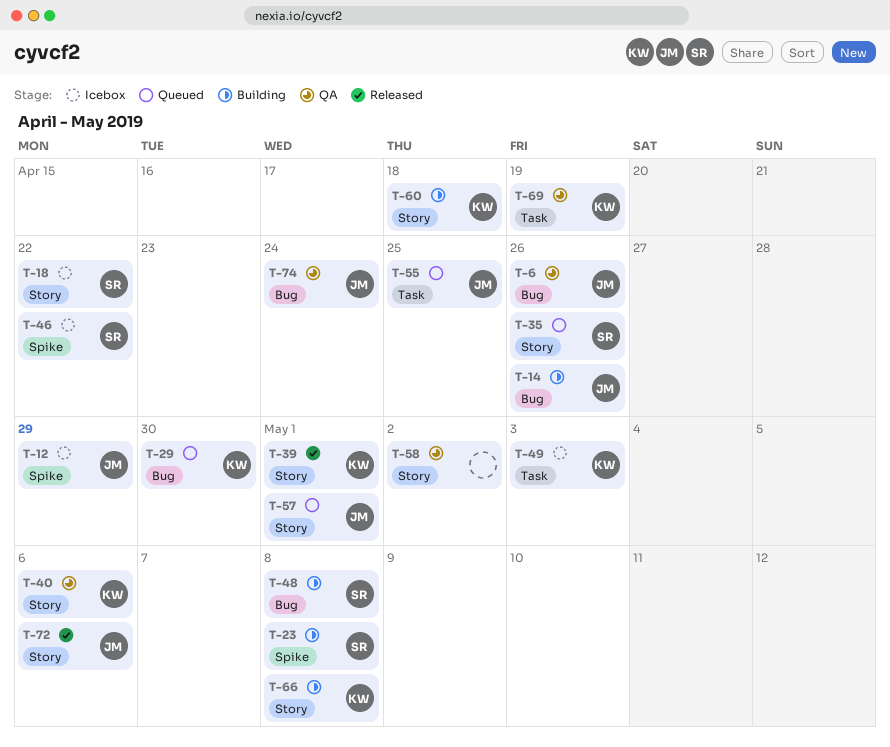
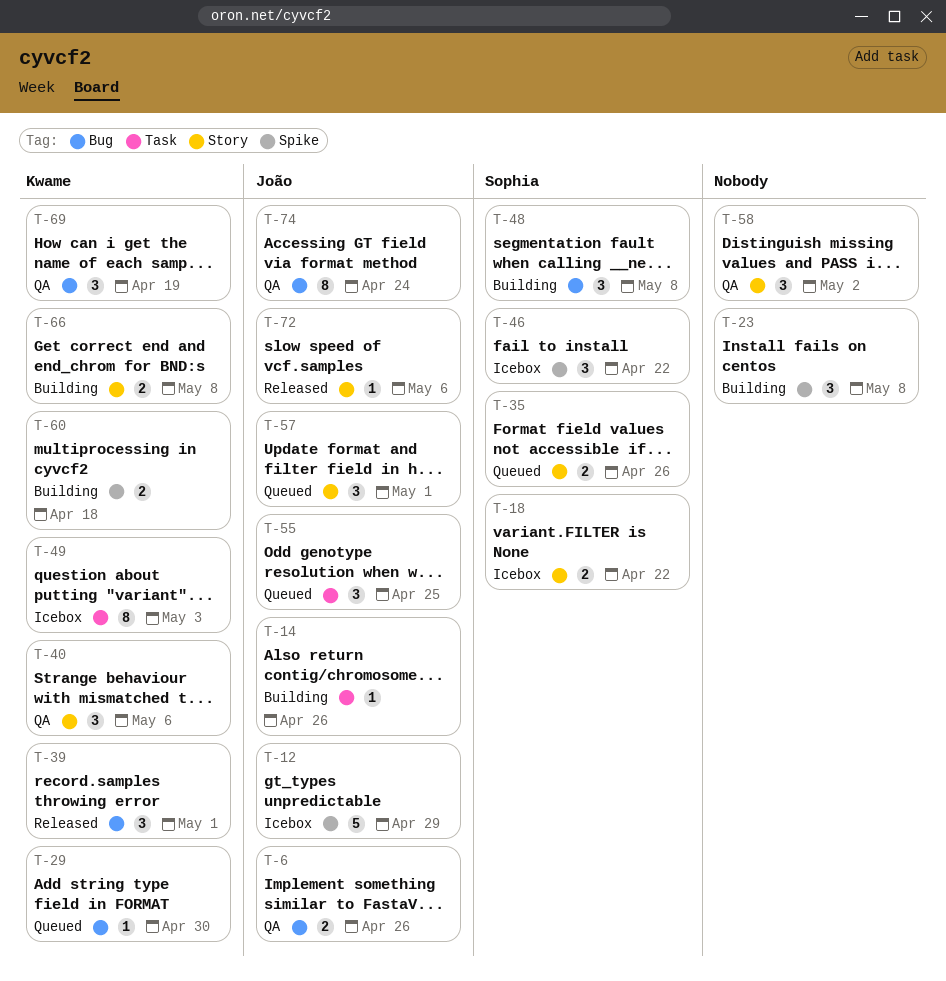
T-14, label: Bug -> Task
T-23, owner: Sophia -> none
T-39, label: Story -> Bug
T-60, label: Story -> Spike
T-69, label: Task -> Bug

